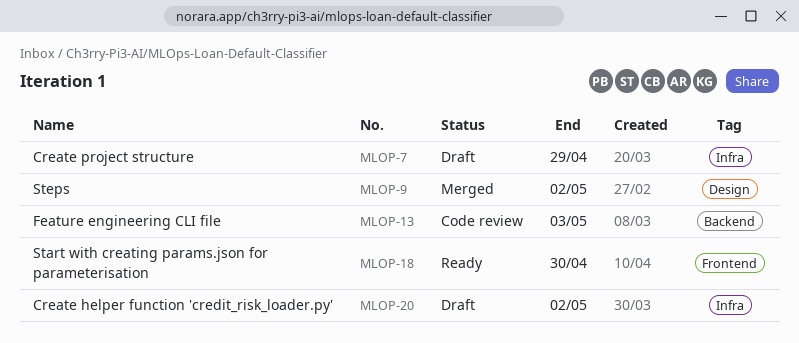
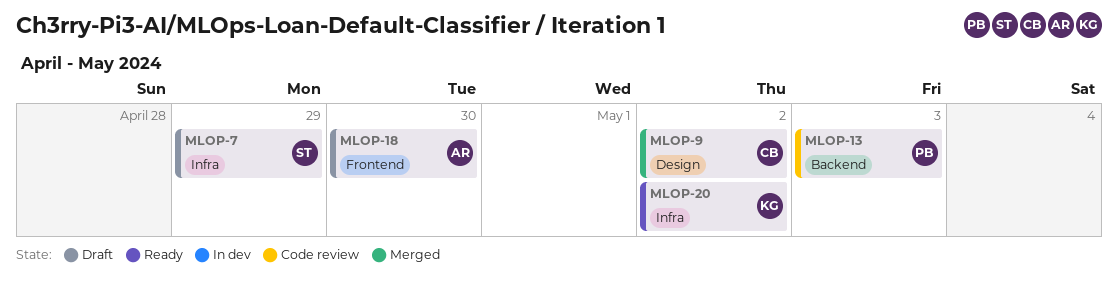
MLOP-18, status: Ready -> Draft
MLOP-20, status: Draft -> Ready

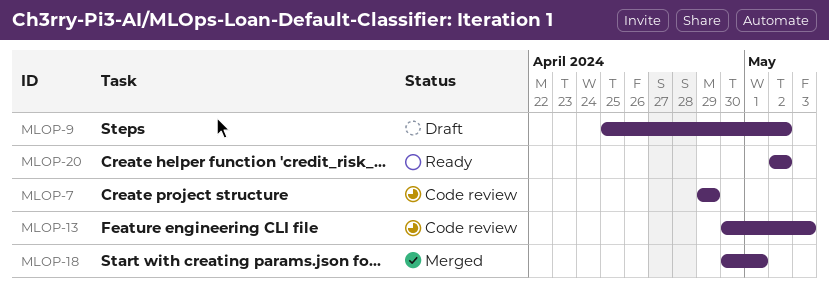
MLOP-7, status: Draft -> Code review
MLOP-9, status: Merged -> Draft
MLOP-18, status: Draft -> Merged
MLOP-18, due: Apr 30 -> May 1

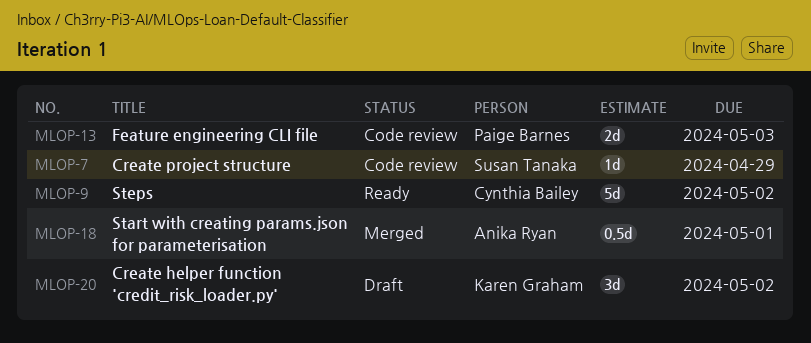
MLOP-9, status: Draft -> Ready
MLOP-20, status: Ready -> Draft

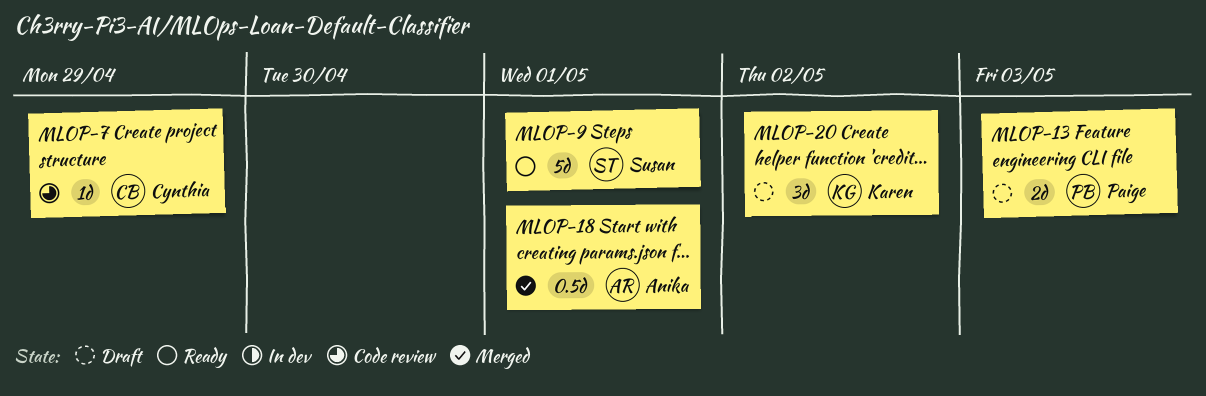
MLOP-7, owner: Susan Tanaka -> Cynthia Bailey
MLOP-9, owner: Cynthia Bailey -> Susan Tanaka
MLOP-9, due: May 2 -> May 1
MLOP-13, status: Code review -> Draft

